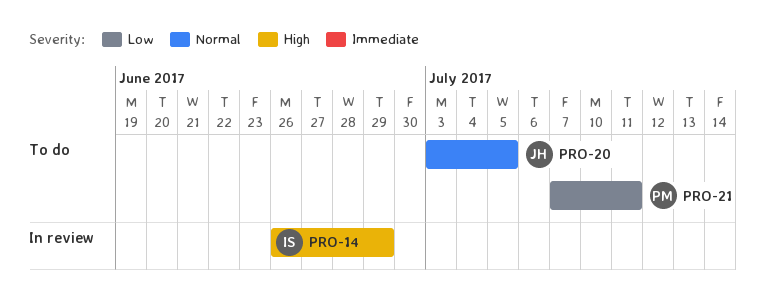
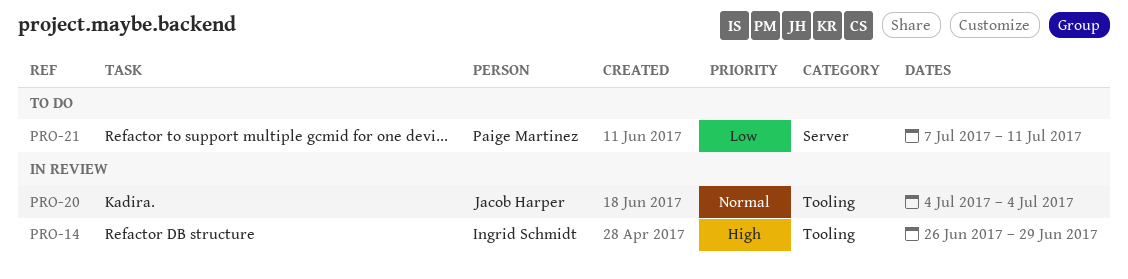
PRO-20, status: To do -> In review
PRO-20, start: Jul 3 -> Jul 4
PRO-20, due: Jul 5 -> Jul 4

